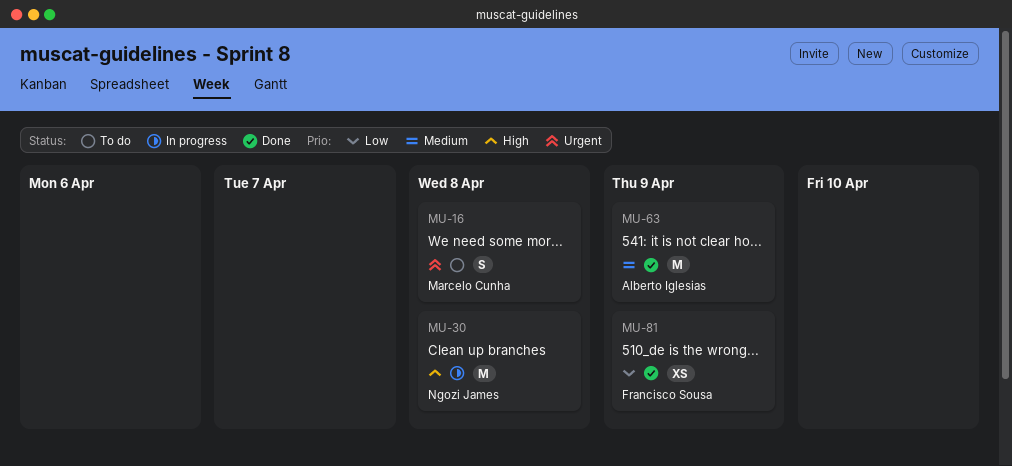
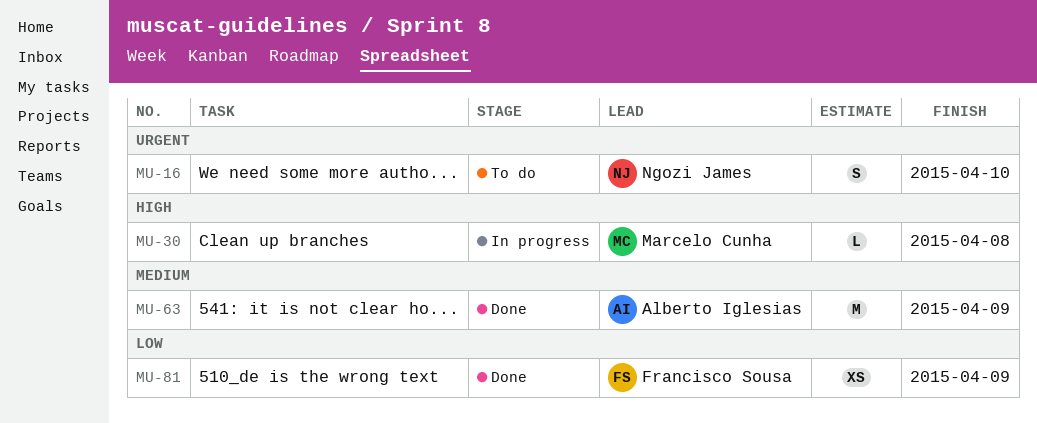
MU-16, owner: Marcelo Cunha -> Ngozi James
MU-16, due: Apr 8 -> Apr 10
MU-30, owner: Ngozi James -> Marcelo Cunha
MU-30, estimate: M -> L

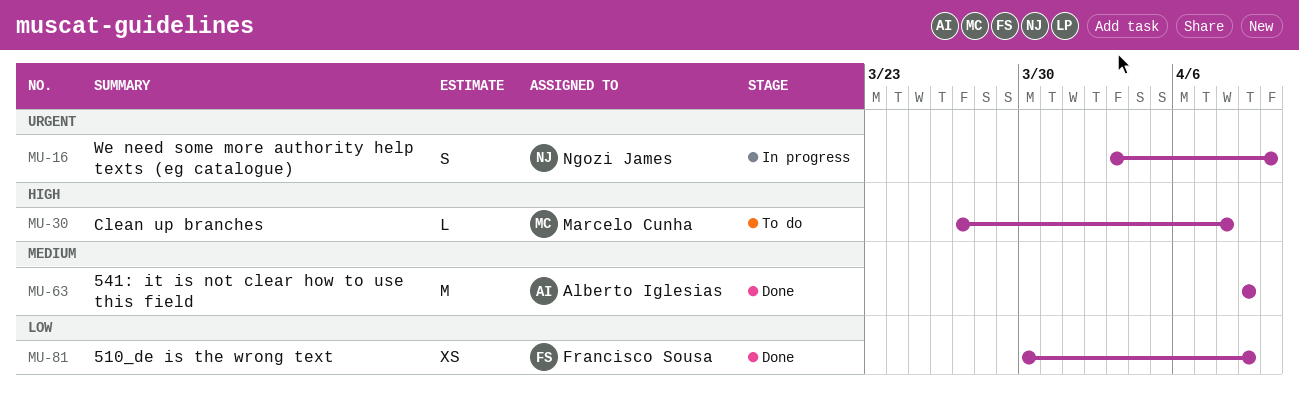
MU-16, status: To do -> In progress
MU-30, status: In progress -> To do

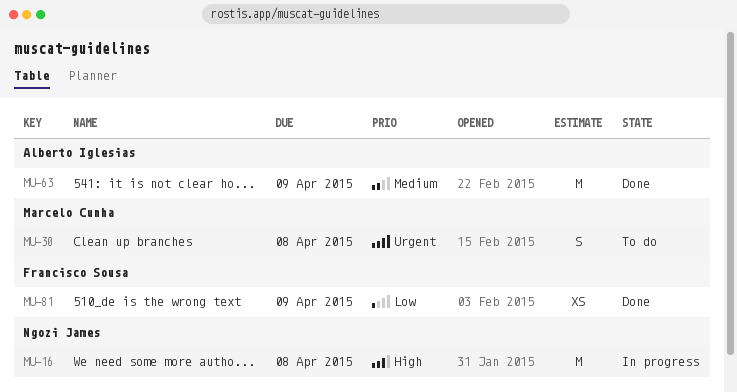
MU-16, priority: Urgent -> High
MU-16, estimate: S -> M
MU-16, due: Apr 10 -> Apr 8
MU-30, priority: High -> Urgent
MU-30, estimate: L -> S

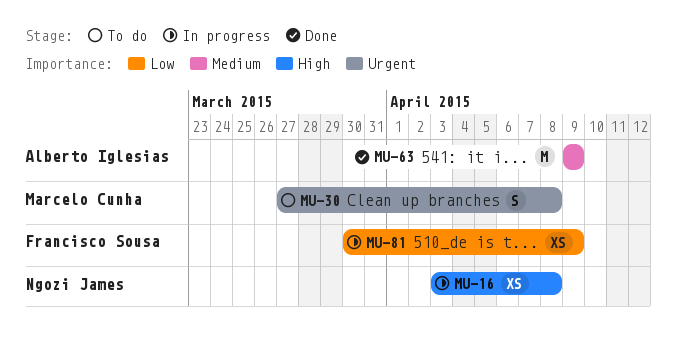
MU-16, estimate: M -> XS
MU-81, status: Done -> In progress

